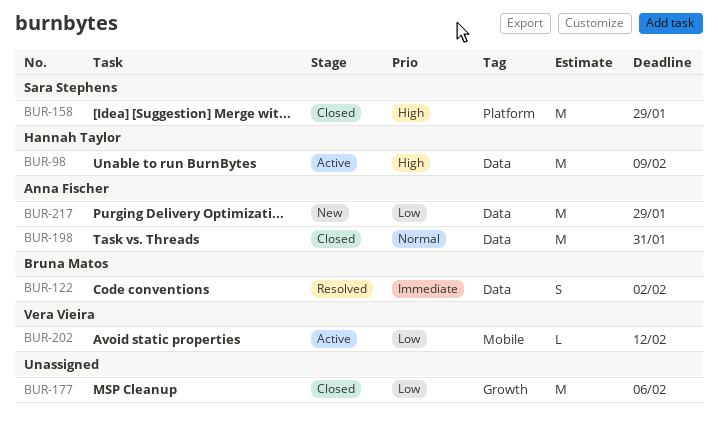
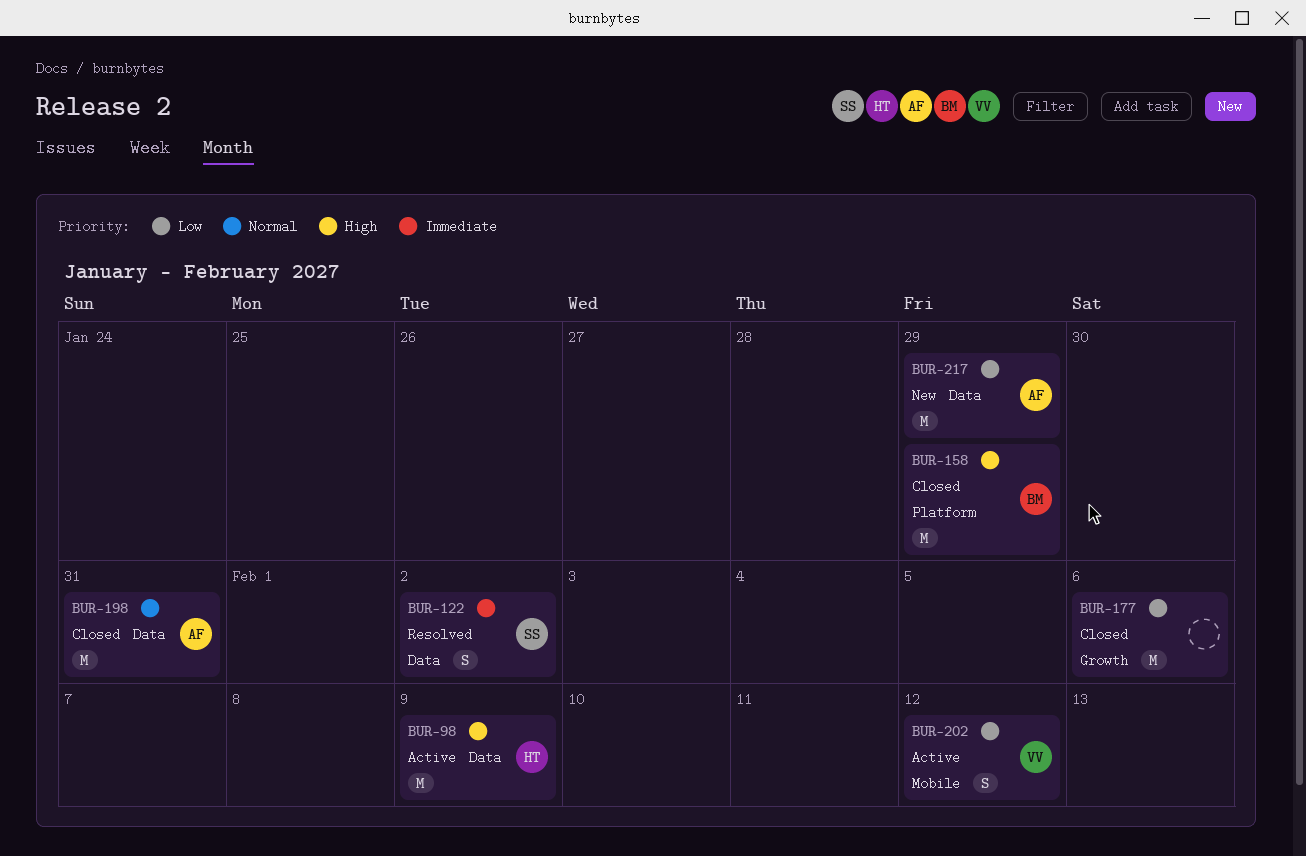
BUR-122, owner: Bruna Matos -> Sara Stephens
BUR-158, owner: Sara Stephens -> Bruna Matos
BUR-202, estimate: L -> S

